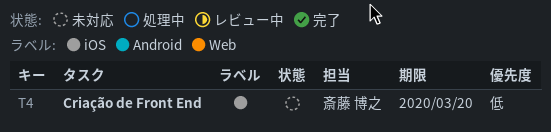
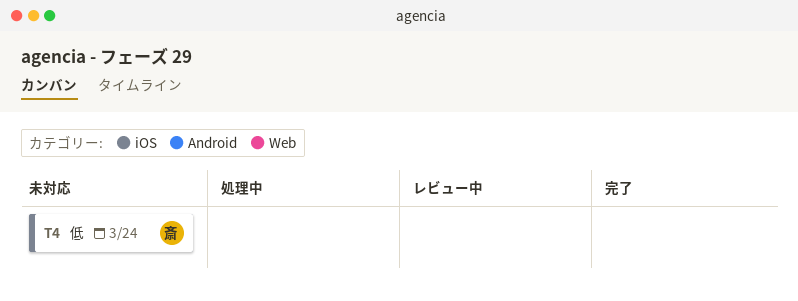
T4, due: Mar 20 -> Mar 24

